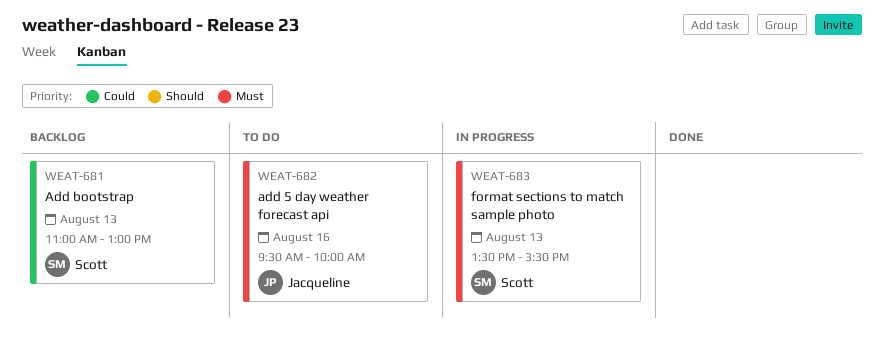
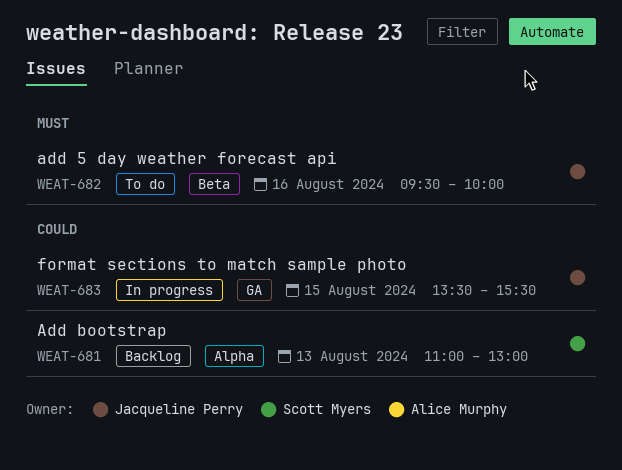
WEAT-683, owner: Scott Myers -> Jacqueline Perry
WEAT-683, priority: Must -> Could
WEAT-683, day: Aug 13 -> Aug 15

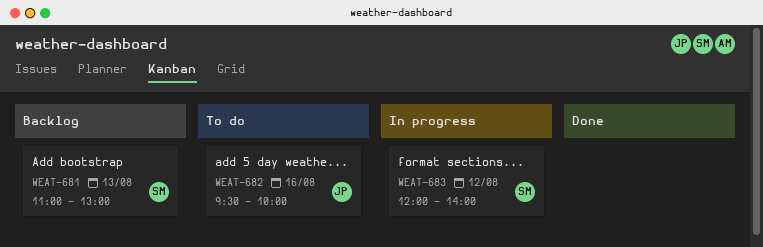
WEAT-683, owner: Jacqueline Perry -> Scott Myers
WEAT-683, day: Aug 15 -> Aug 12
WEAT-683, begins: 13:30 -> 12:00
WEAT-683, ends: 15:30 -> 14:00

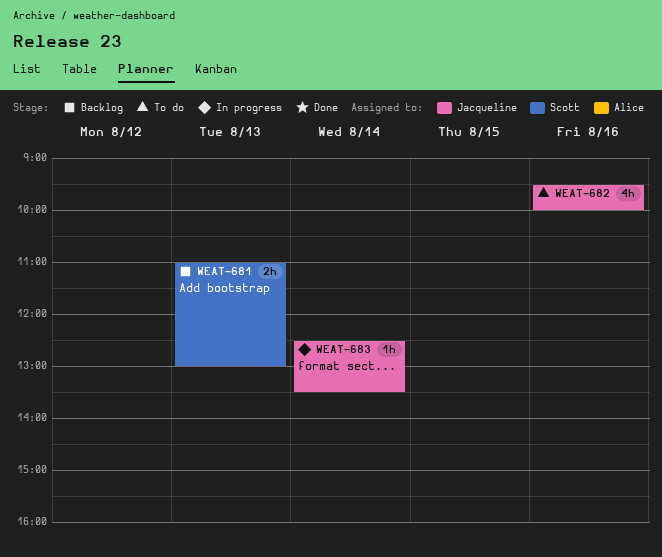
WEAT-683, owner: Scott -> Jacqueline
WEAT-683, day: Aug 12 -> Aug 14
WEAT-683, begins: 12:00 -> 12:30
WEAT-683, ends: 14:00 -> 13:30

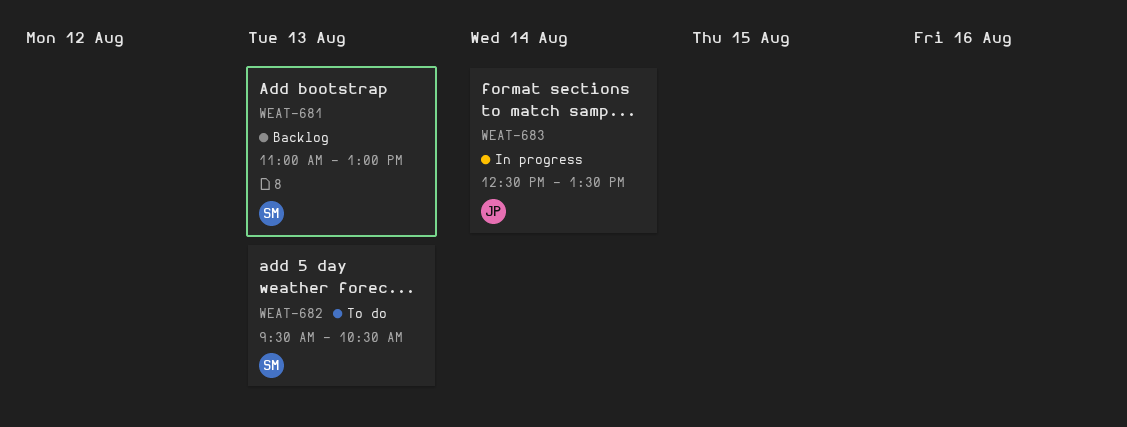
WEAT-682, owner: Jacqueline -> Scott
WEAT-682, day: Aug 16 -> Aug 13
WEAT-682, ends: 10:00 -> 10:30

